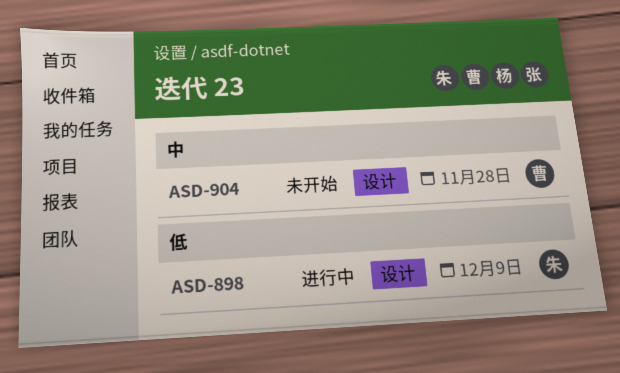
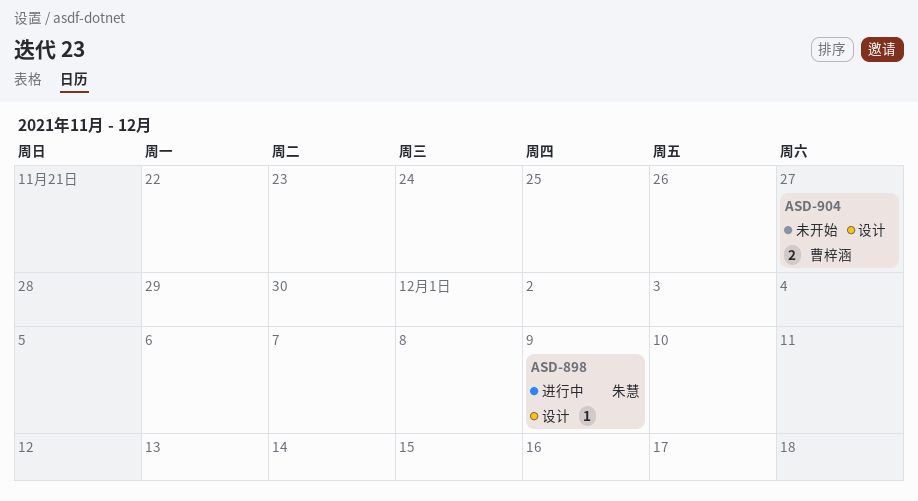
ASD-904, due: Nov 28 -> Nov 27

